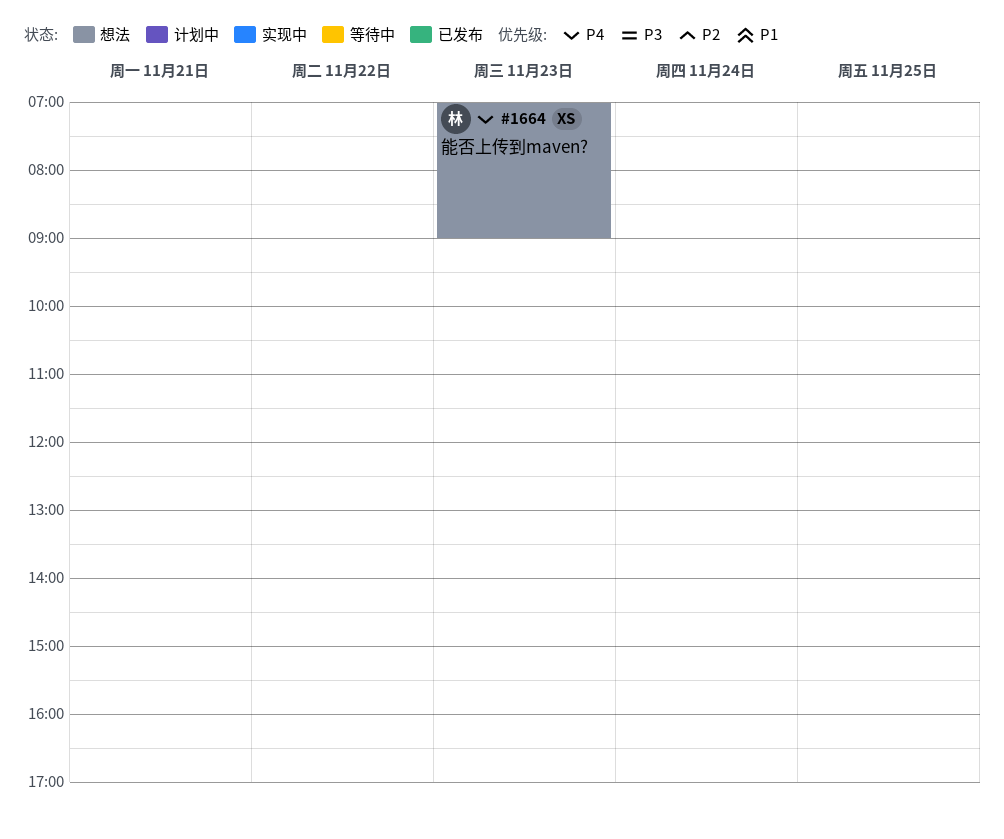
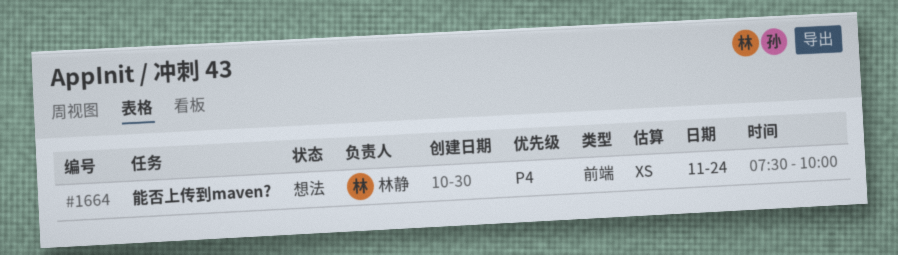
#1664, day: Nov 23 -> Nov 24
#1664, begins: 07:00 -> 07:30
#1664, ends: 09:00 -> 10:00

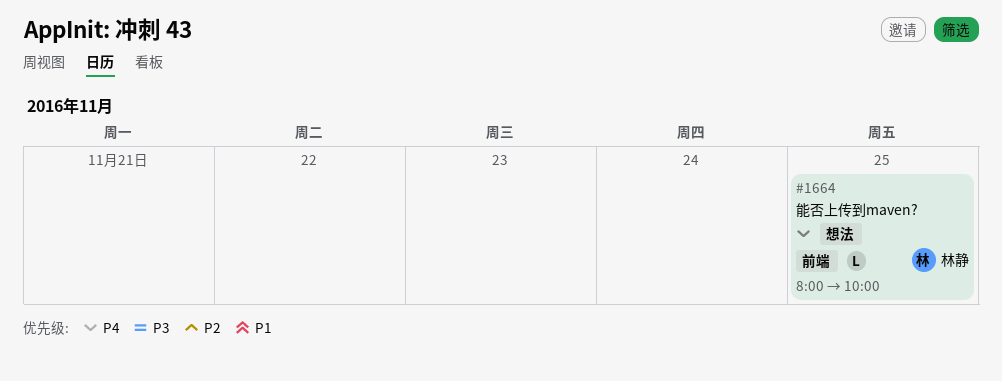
#1664, estimate: XS -> L
#1664, day: Nov 24 -> Nov 25
#1664, begins: 07:30 -> 08:00

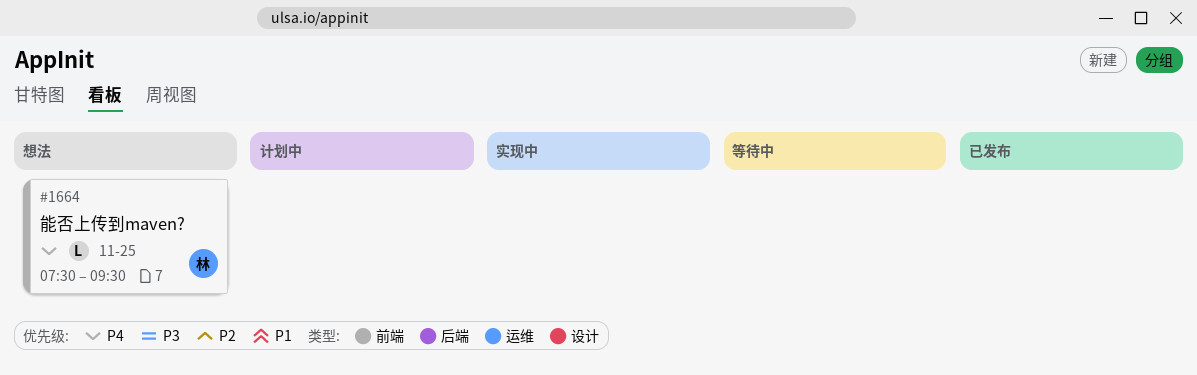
#1664, begins: 08:00 -> 07:30
#1664, ends: 10:00 -> 09:30

